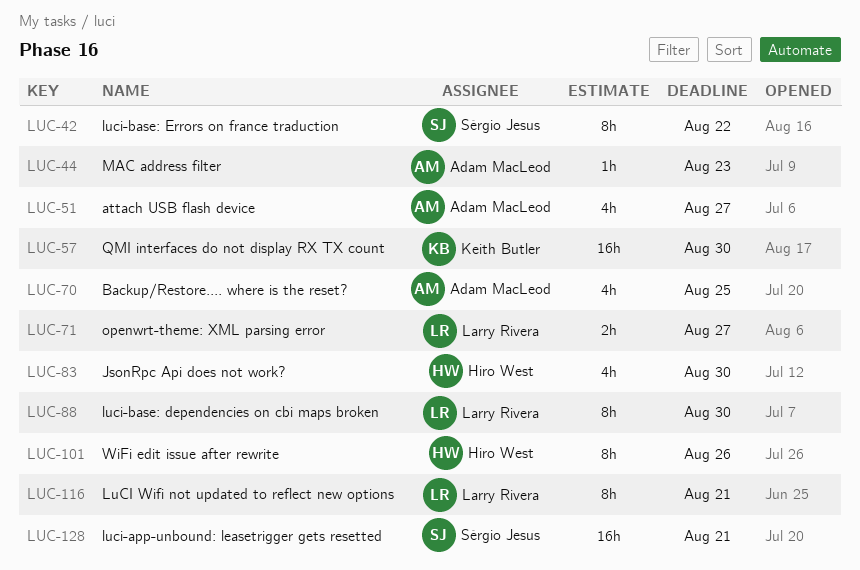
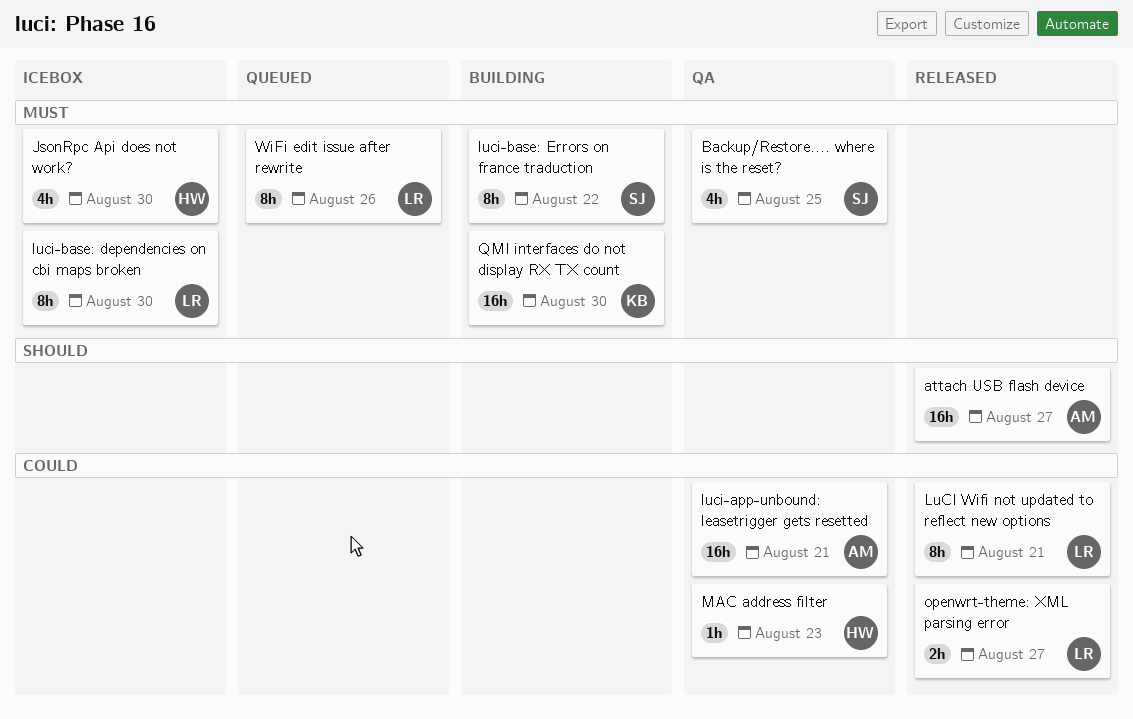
attach USB flash device, estimate: 4h -> 16h
Backup/Restore.... where is the reset?, owner: Adam MacLeod -> Sérgio Jesus
luci-app-unbound: leasetrigger gets resetted, owner: Sérgio Jesus -> Adam MacLeod
MAC address filter, owner: Adam MacLeod -> Hiro West
WiFi edit issue after rewrite, owner: Hiro West -> Larry Rivera

